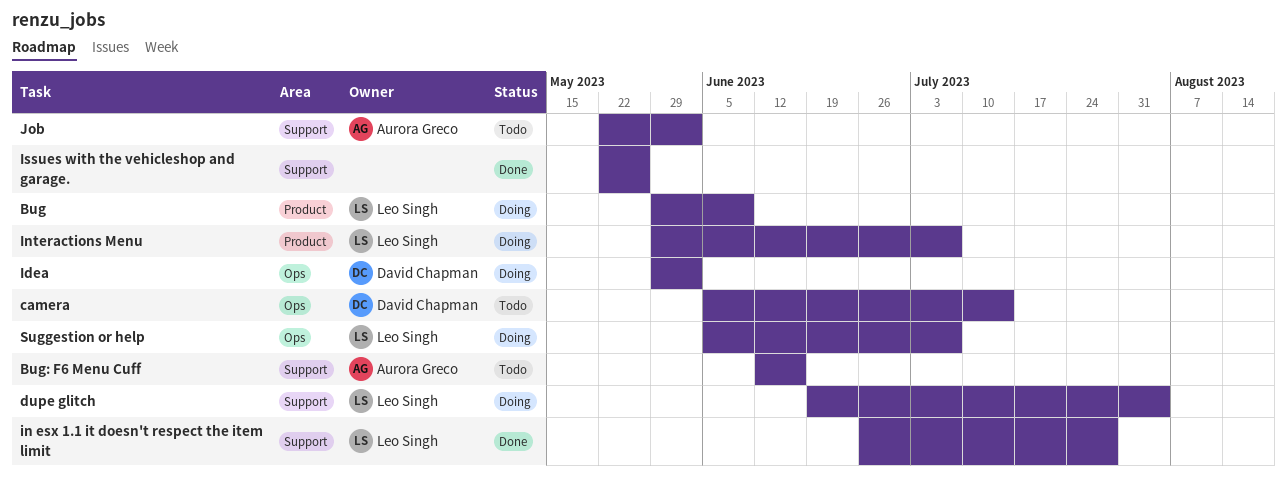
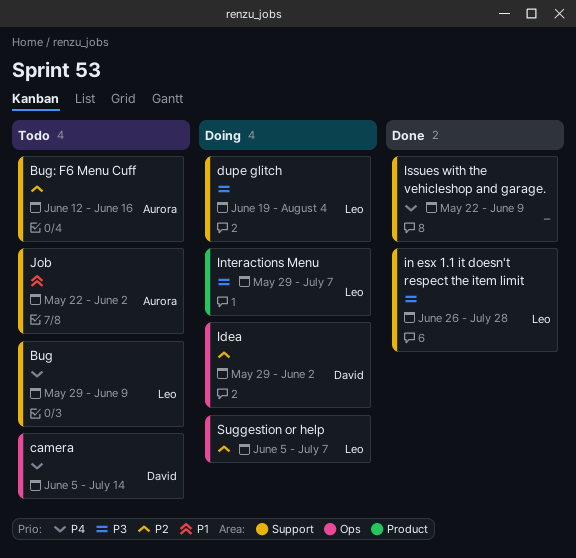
Bug, status: Doing -> Todo
Bug, label: Product -> Support
Issues with the vehicleshop and garage., due: May 26 -> Jun 9

